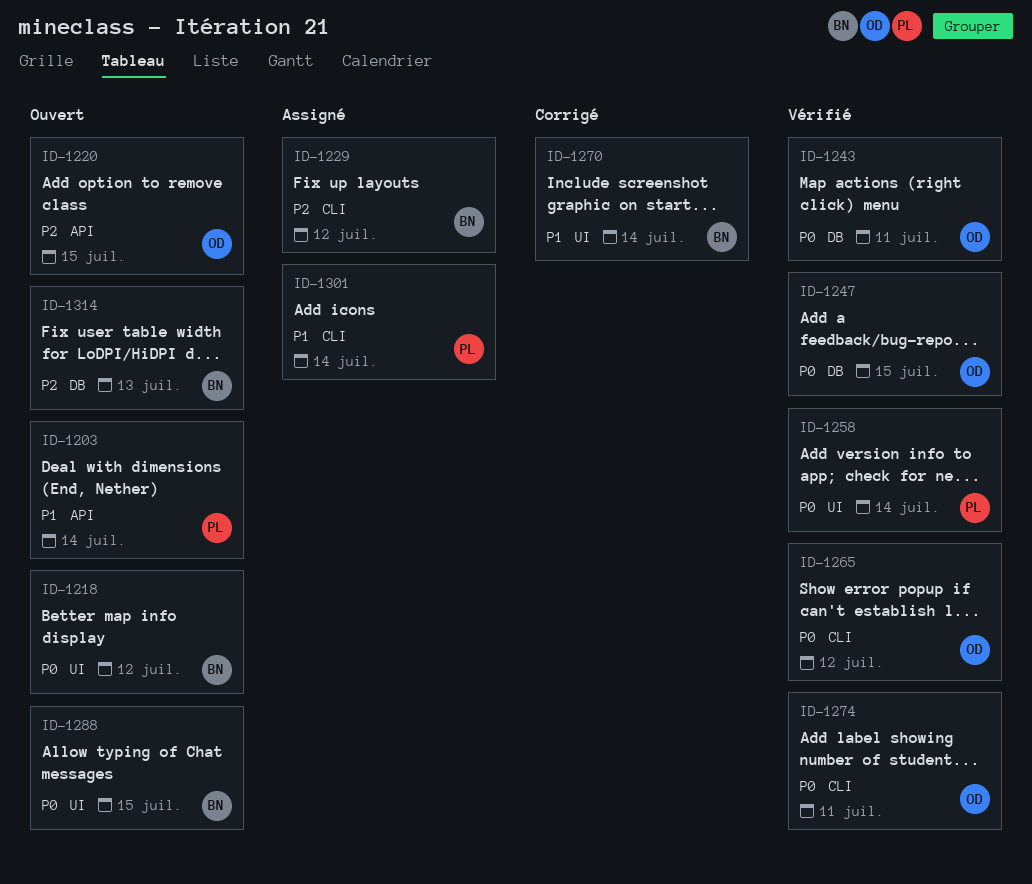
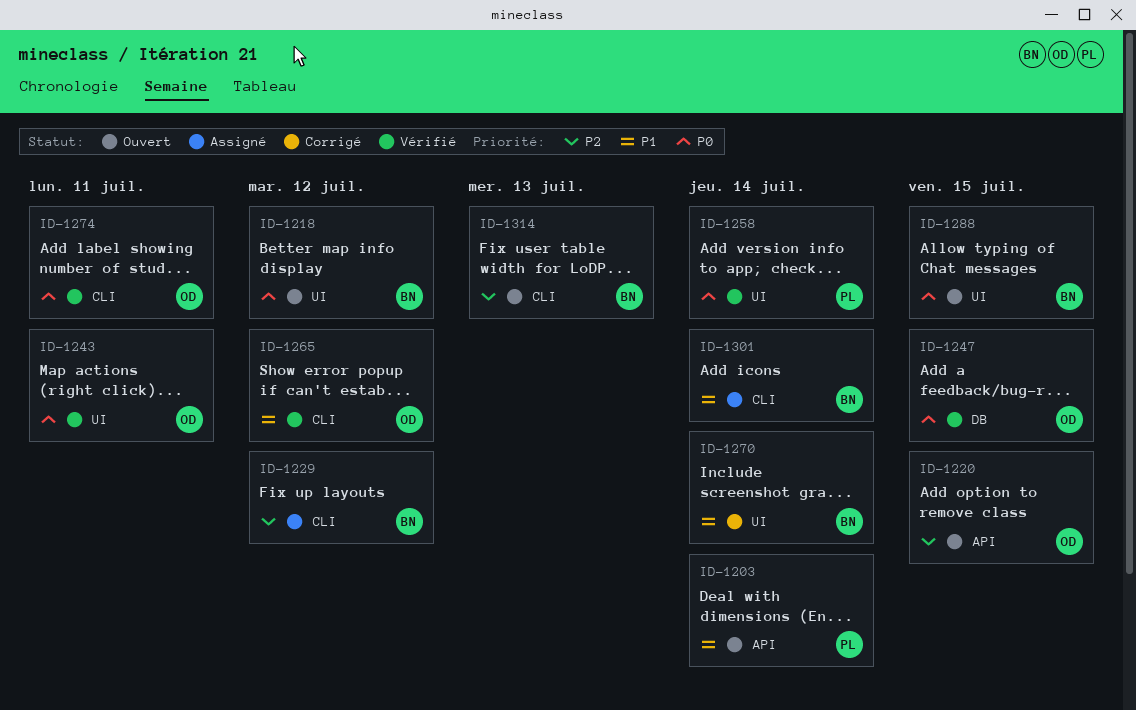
ID-1243, label: DB -> UI
ID-1265, priority: P0 -> P1
ID-1301, owner: PL -> BN
ID-1314, label: DB -> CLI

